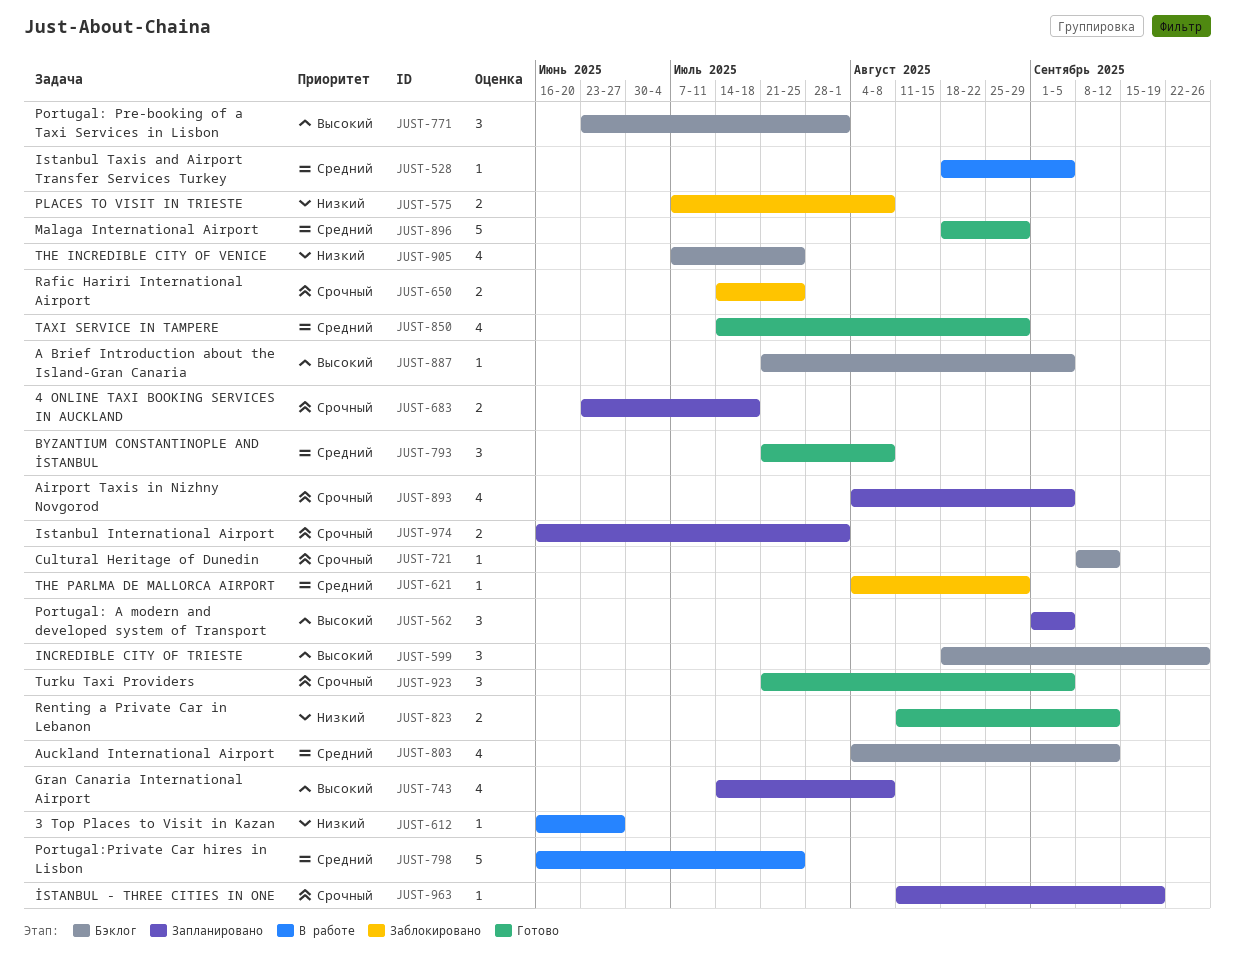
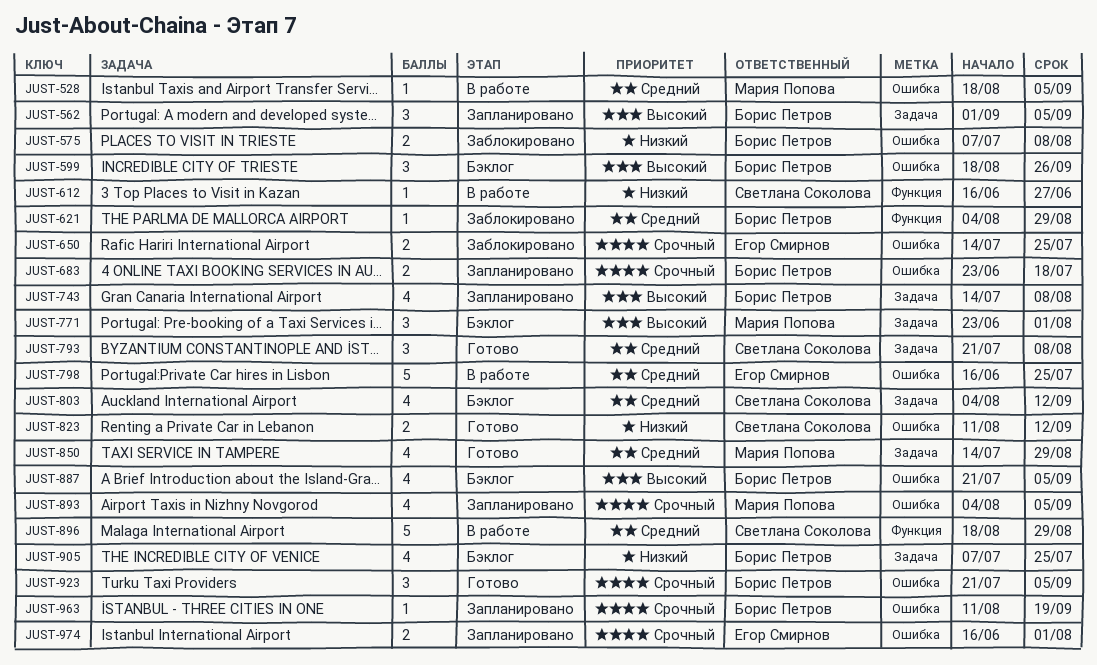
JUST-721: present -> none
JUST-887, estimate: 1 -> 4
JUST-896, status: Готово -> В работе

